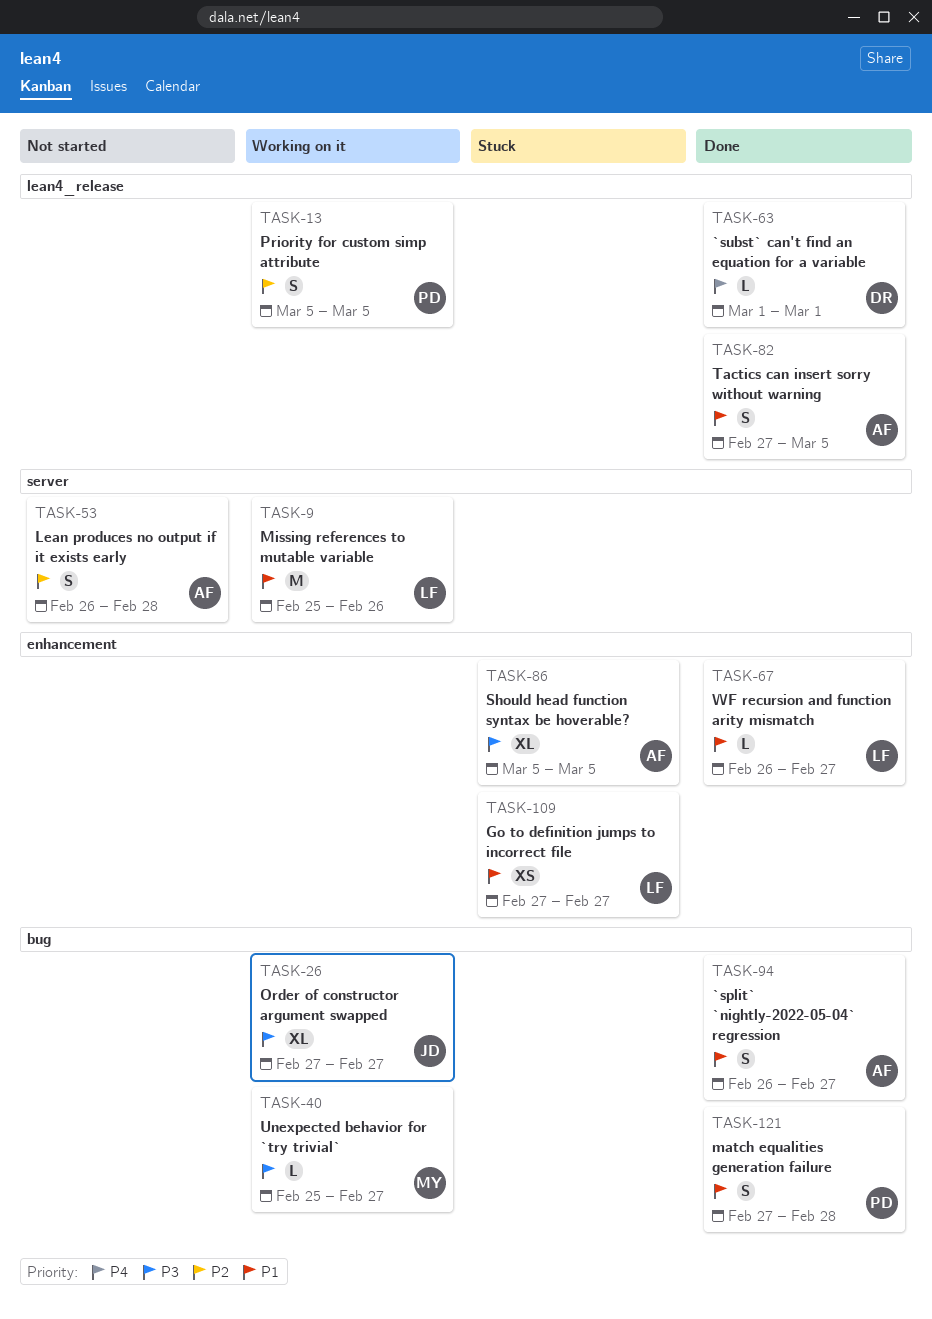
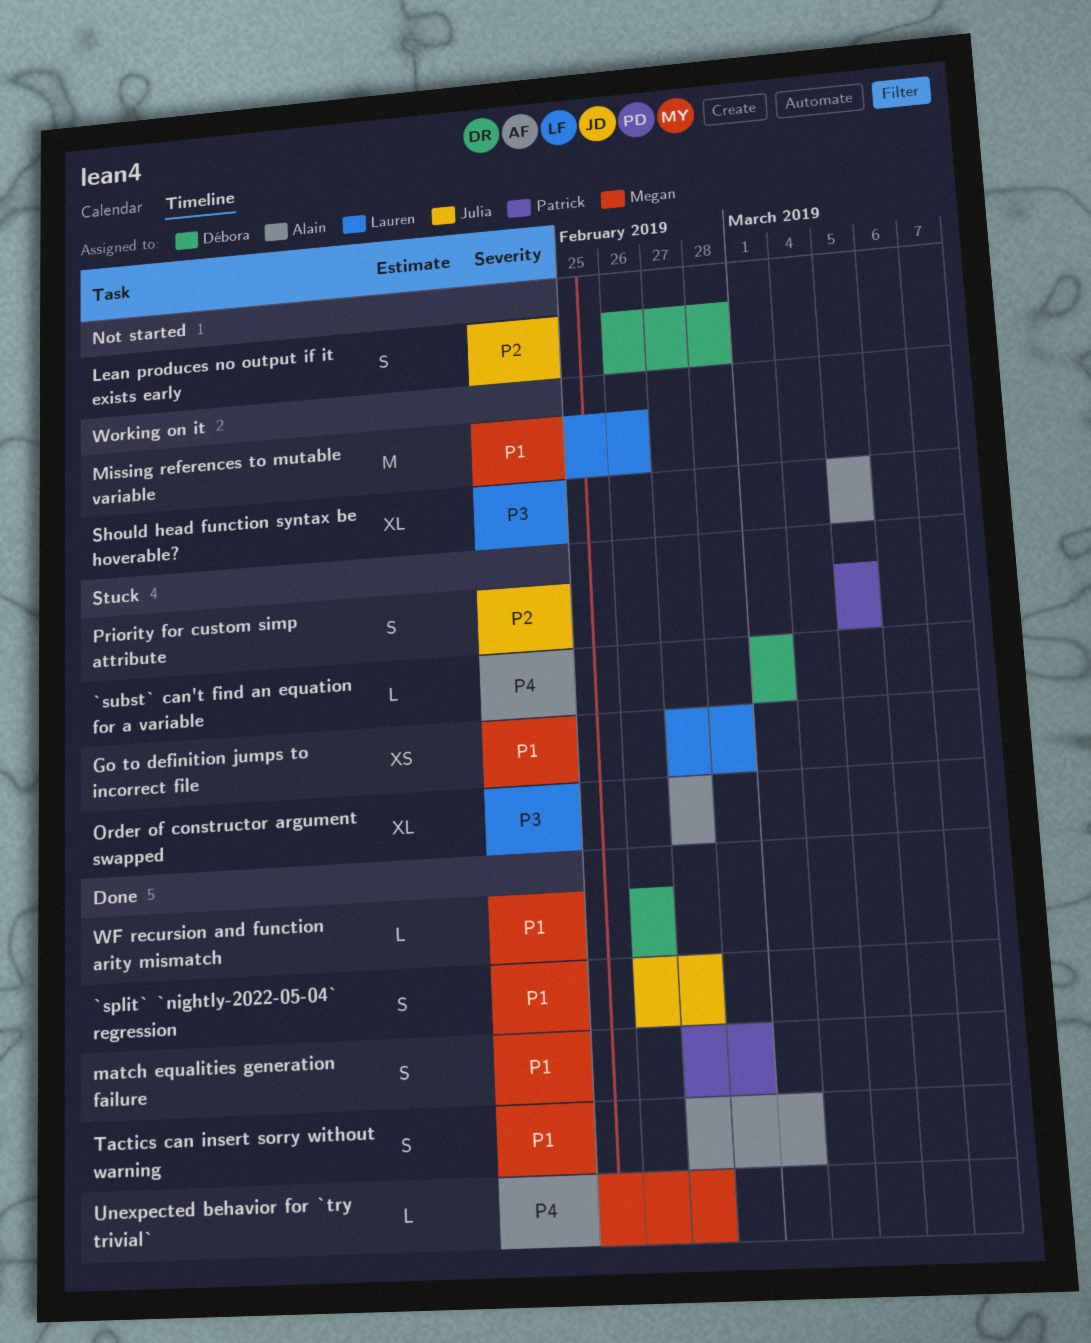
`split` `nightly-2022-05-04` regression, owner: Alain -> Julia
`subst` can't find an equation for a variable, status: Done -> Stuck
Go to definition jumps to incorrect file, due: Feb 27 -> Feb 28
Lean produces no output if it exists early, owner: Alain -> Débora
Order of constructor argument swapped, status: Working on it -> Stuck
Order of constructor argument swapped, owner: Julia -> Alain
Priority for custom simp attribute, status: Working on it -> Stuck
Should head function syntax be hoverable?, status: Stuck -> Working on it
Tactics can insert sorry without warning, due: Mar 5 -> Mar 1
Unexpected behavior for `try trivial`, status: Working on it -> Done
Unexpected behavior for `try trivial`, priority: P3 -> P4
WF recursion and function arity mismatch, owner: Lauren -> Débora
WF recursion and function arity mismatch, due: Feb 27 -> Feb 26

